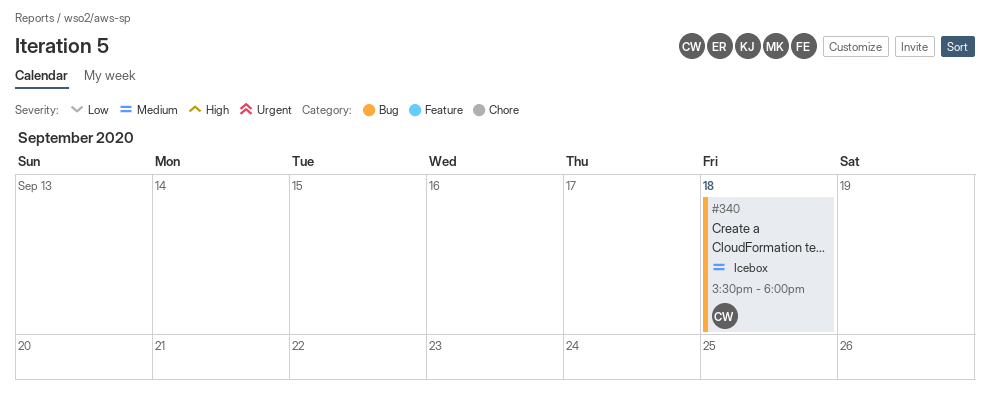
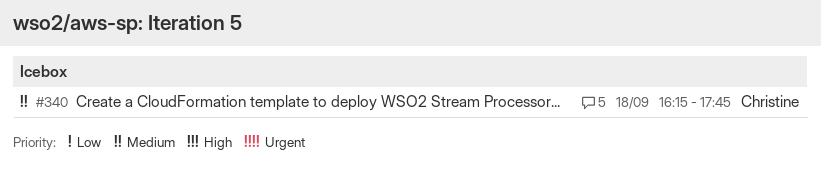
#340, begins: 15:30 -> 16:15
#340, ends: 18:00 -> 17:45

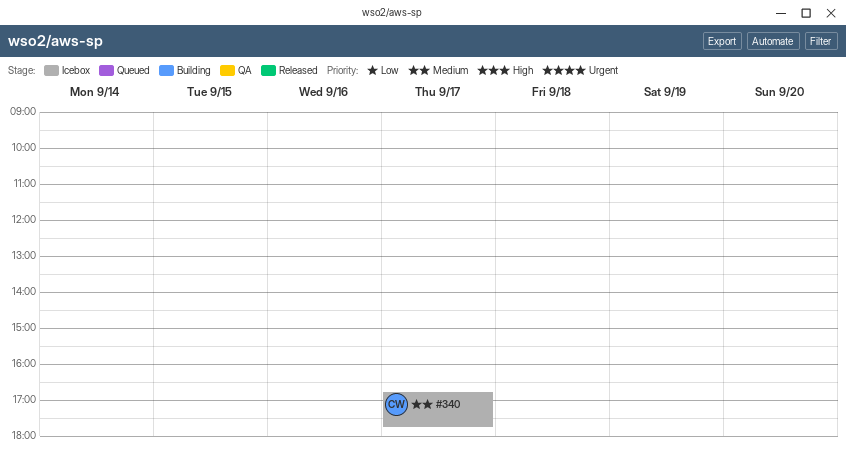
#340, day: Sep 18 -> Sep 17
#340, begins: 16:15 -> 16:45

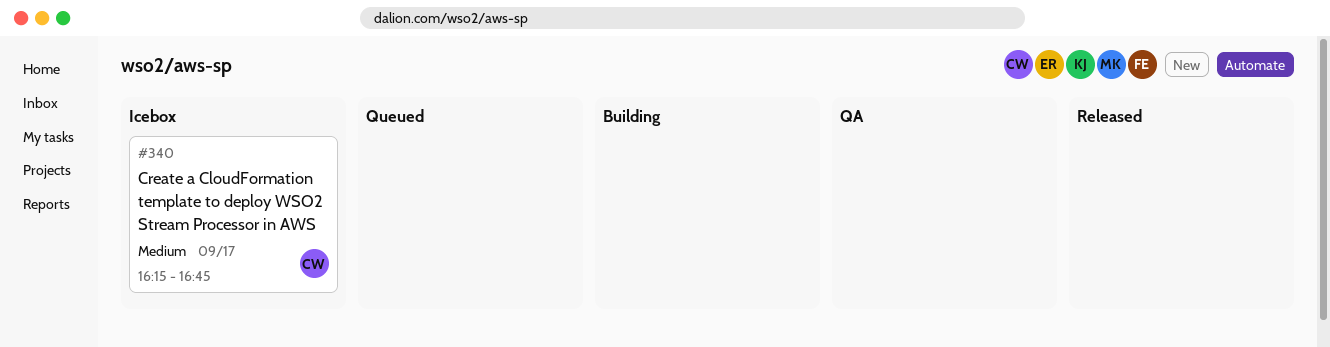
#340, begins: 16:45 -> 16:15
#340, ends: 17:45 -> 16:45

